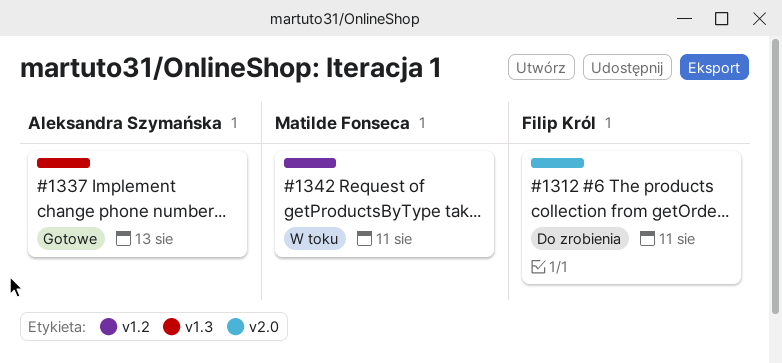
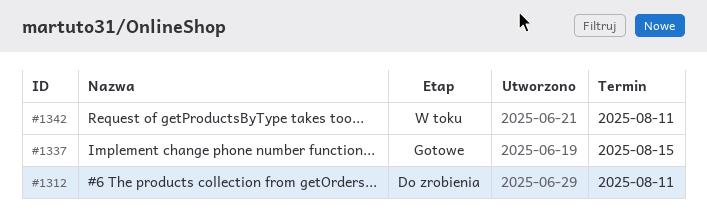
#1337, due: Aug 13 -> Aug 15

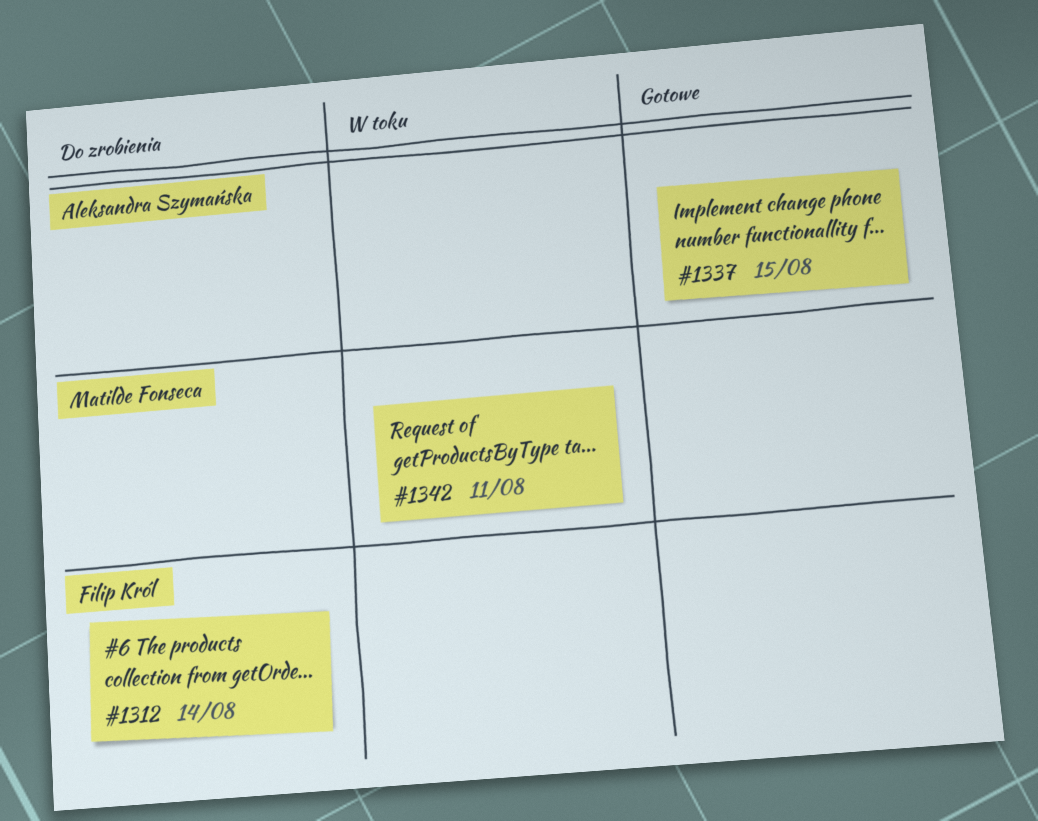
#1312, due: Aug 11 -> Aug 14

